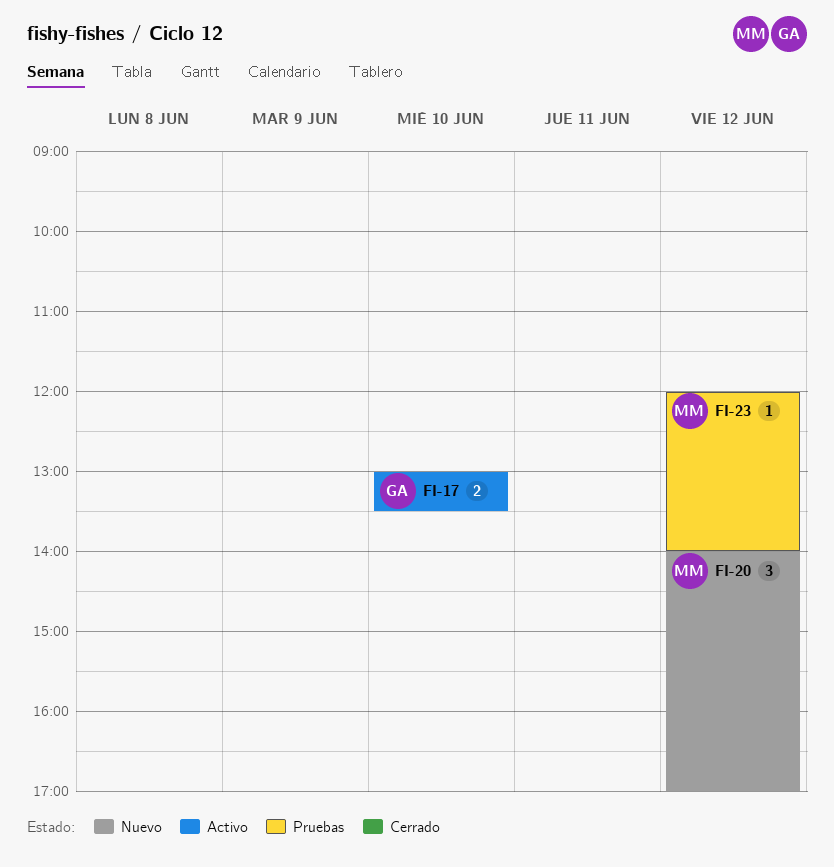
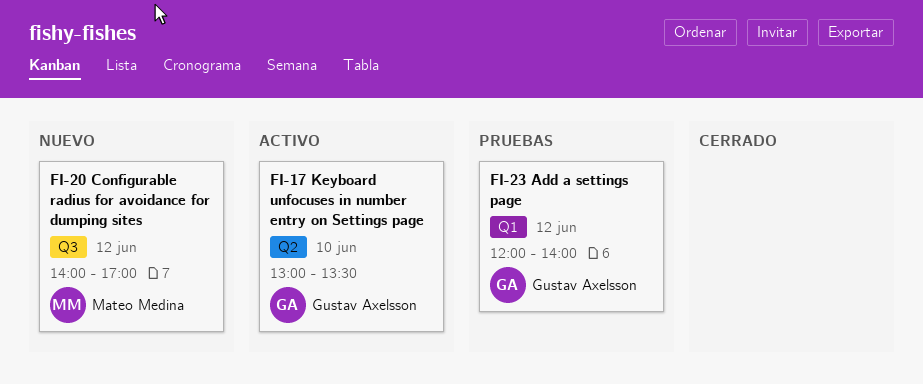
FI-23, owner: Mateo Medina -> Gustav Axelsson

